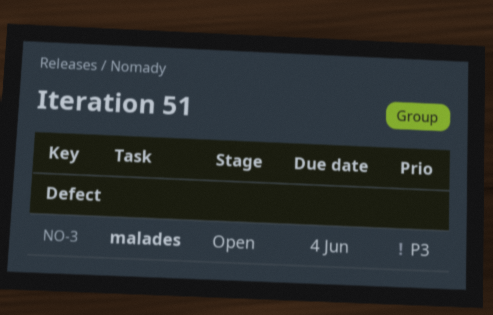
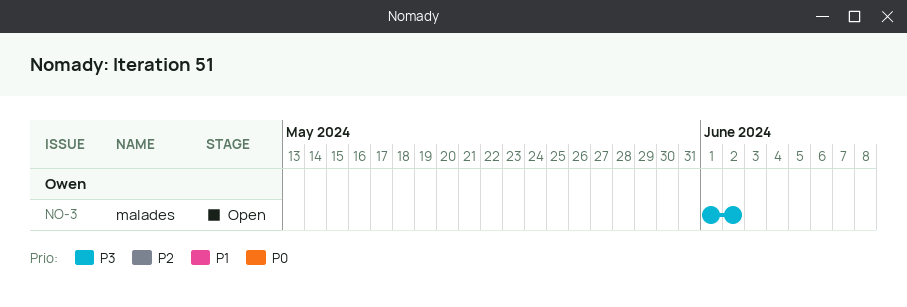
NO-3, due: Jun 4 -> Jun 2

